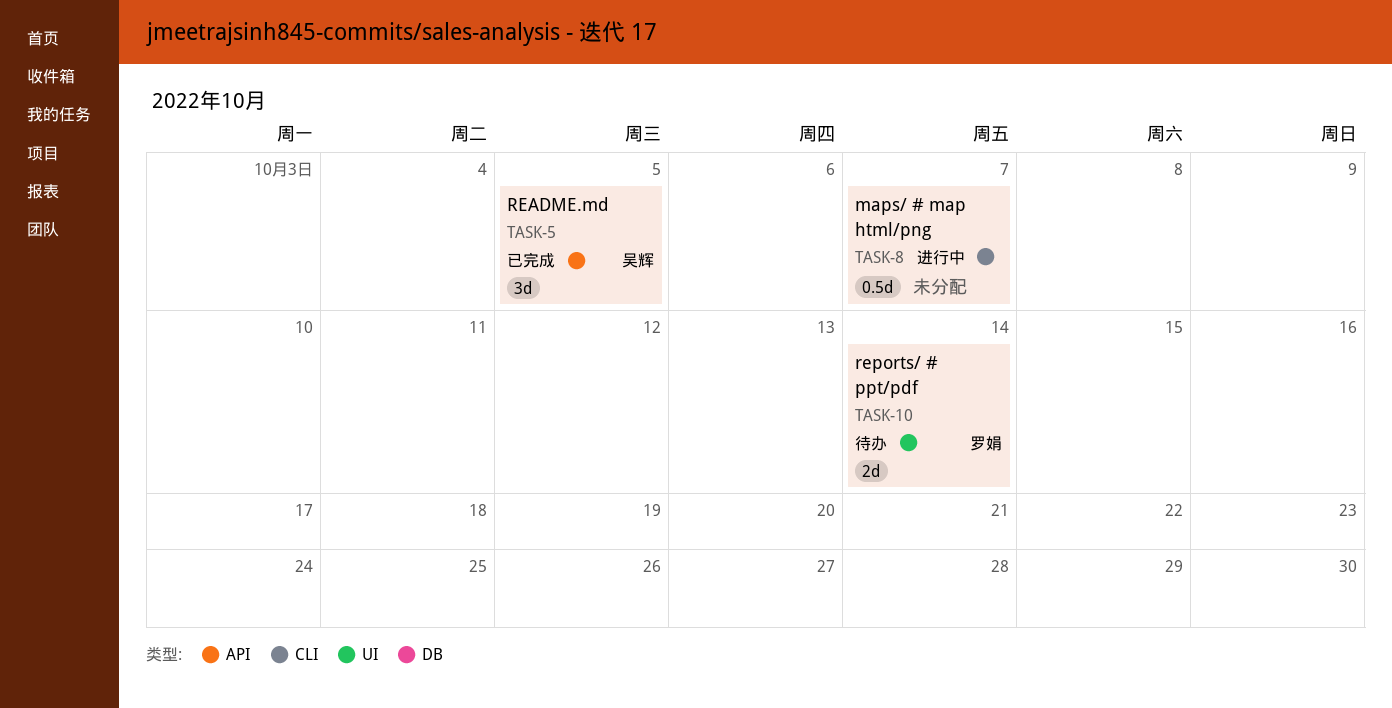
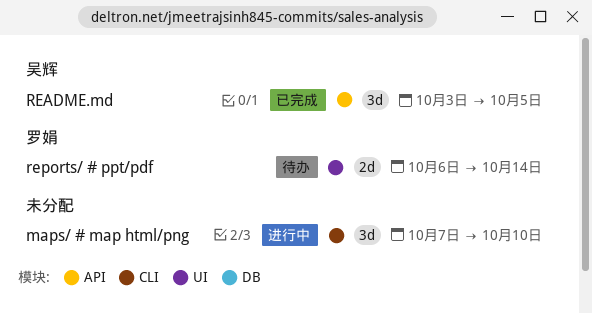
maps/ # map html/png, estimate: 0.5d -> 3d
maps/ # map html/png, due: Oct 7 -> Oct 10

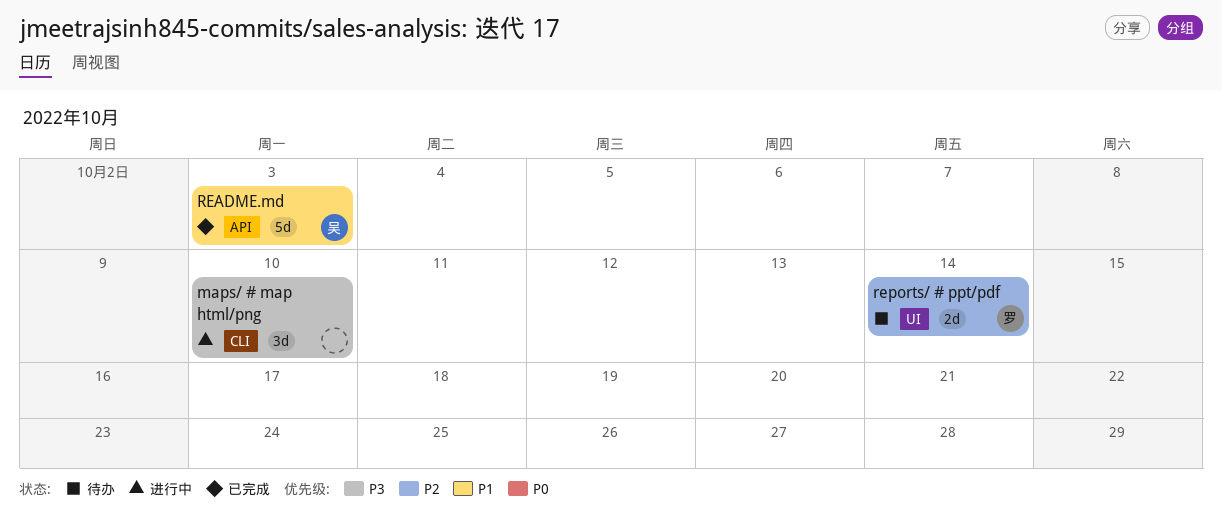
README.md, estimate: 3d -> 5d
README.md, due: Oct 5 -> Oct 3

